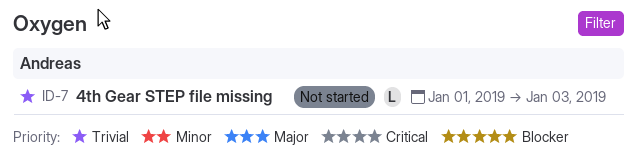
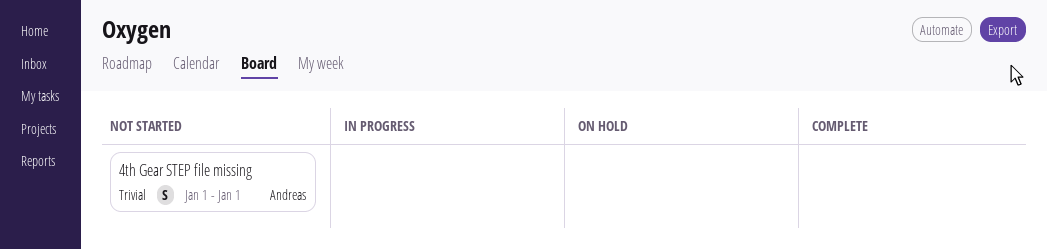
4th Gear STEP file missing, estimate: L -> S
4th Gear STEP file missing, due: Jan 3 -> Jan 1

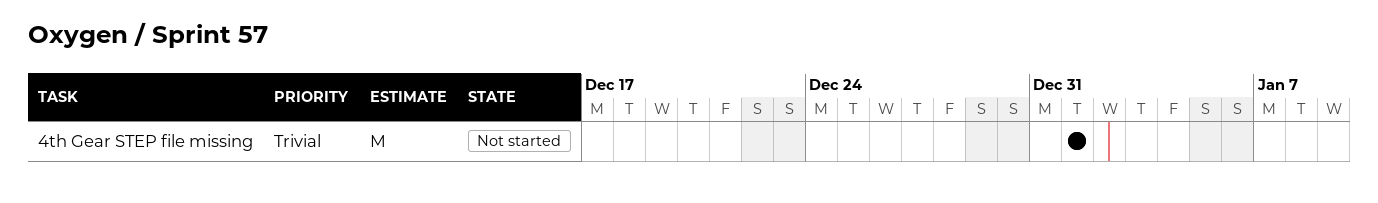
4th Gear STEP file missing, estimate: S -> M

